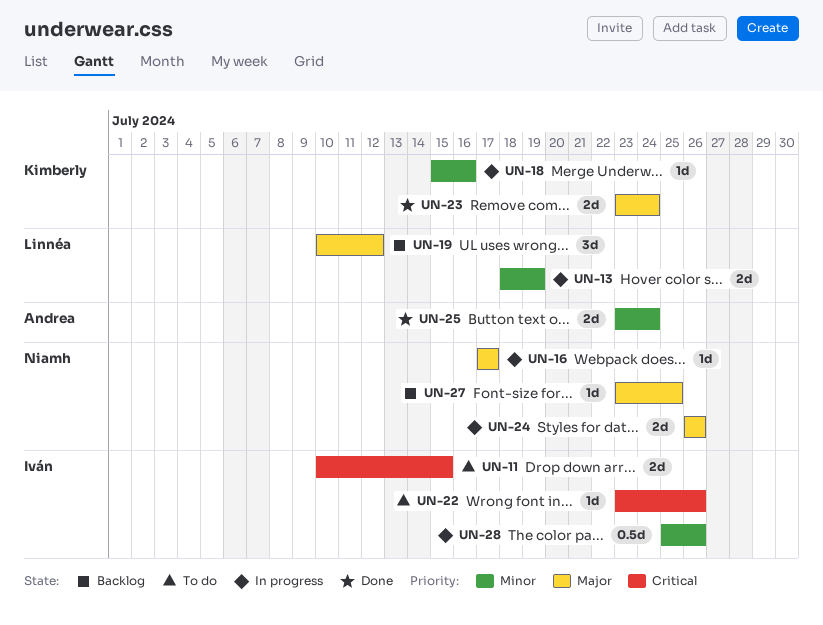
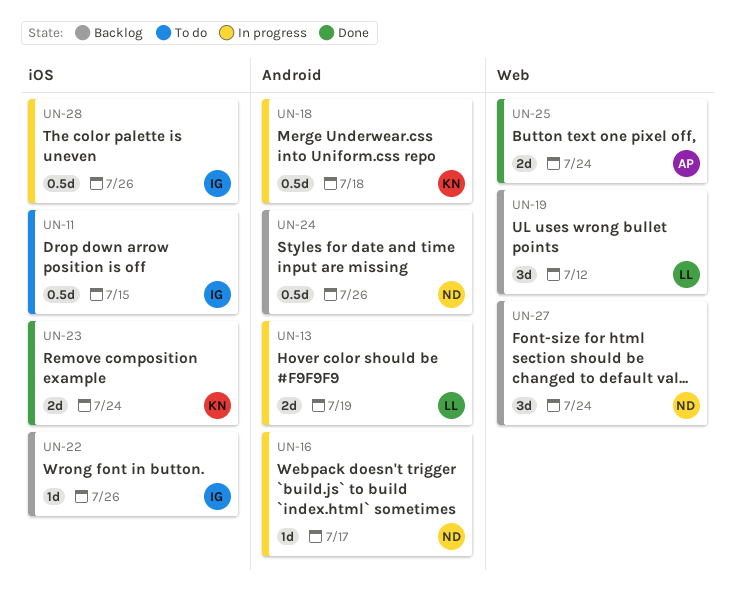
UN-11, estimate: 2d -> 0.5d
UN-18, estimate: 1d -> 0.5d
UN-18, due: Jul 16 -> Jul 18
UN-22, status: To do -> Backlog
UN-24, status: In progress -> Backlog
UN-24, estimate: 2d -> 0.5d
UN-27, estimate: 1d -> 3d
UN-27, due: Jul 25 -> Jul 24

